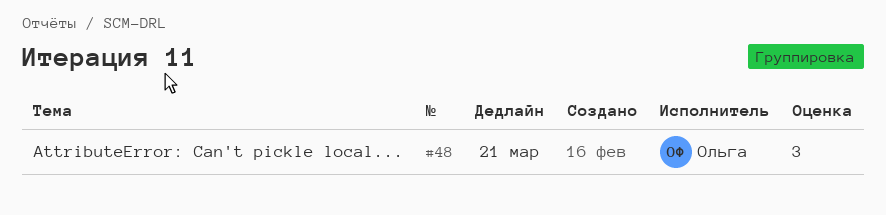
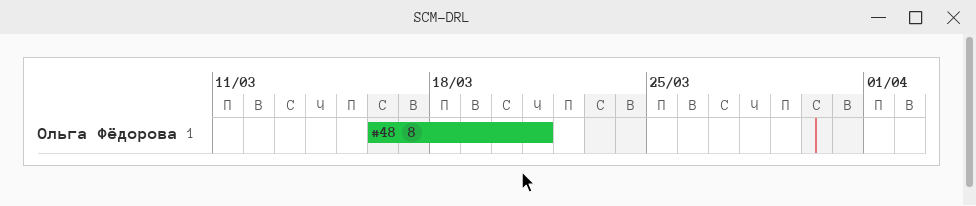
#48, estimate: 3 -> 8

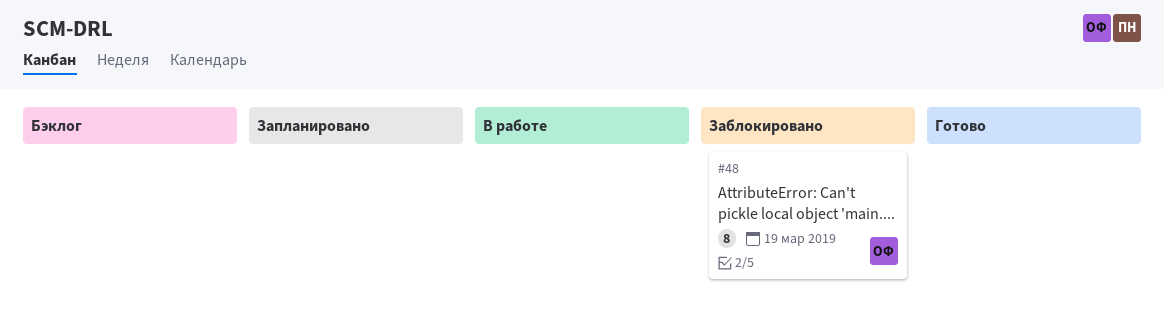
#48, due: Mar 21 -> Mar 19

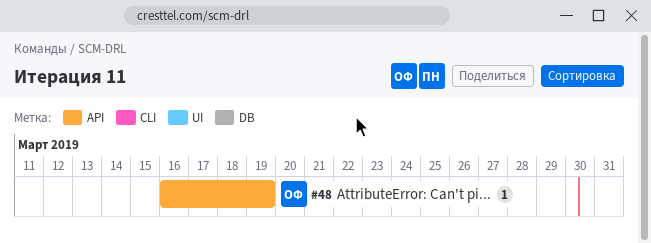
#48, estimate: 8 -> 1

